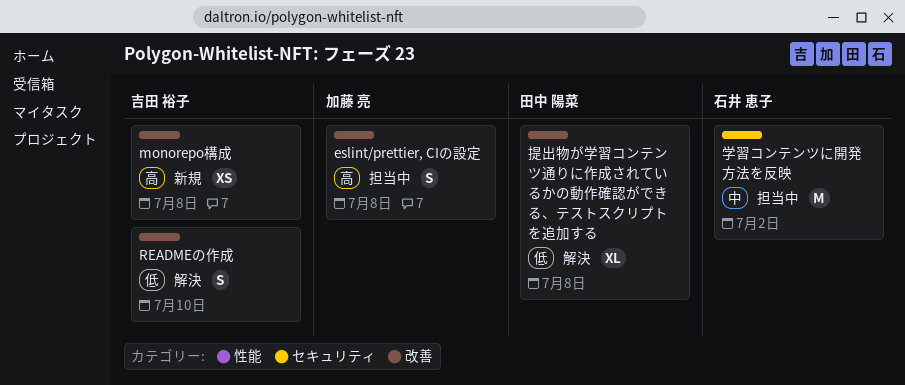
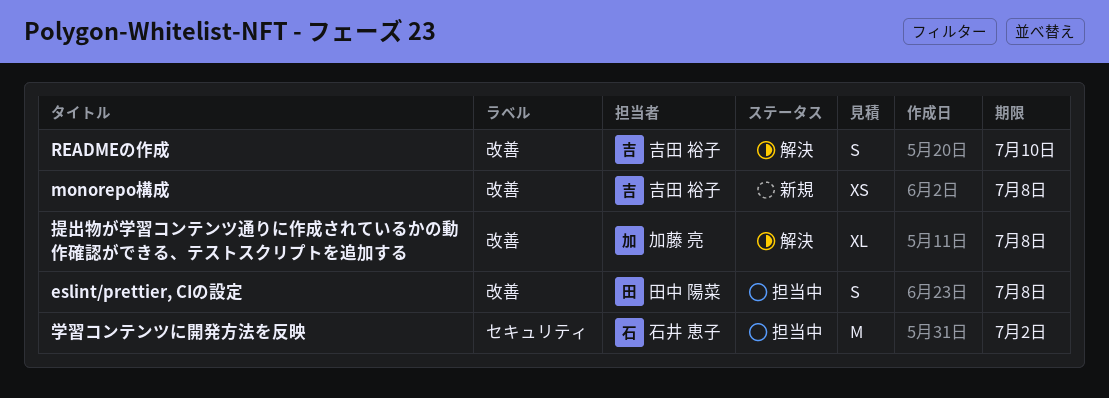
eslint/prettier, CIの設定, owner: 加藤 亮 -> 田中 陽菜
提出物が学習コンテンツ通りに作成されているかの動作確認ができる、テストスクリプトを追加する, owner: 田中 陽菜 -> 加藤 亮

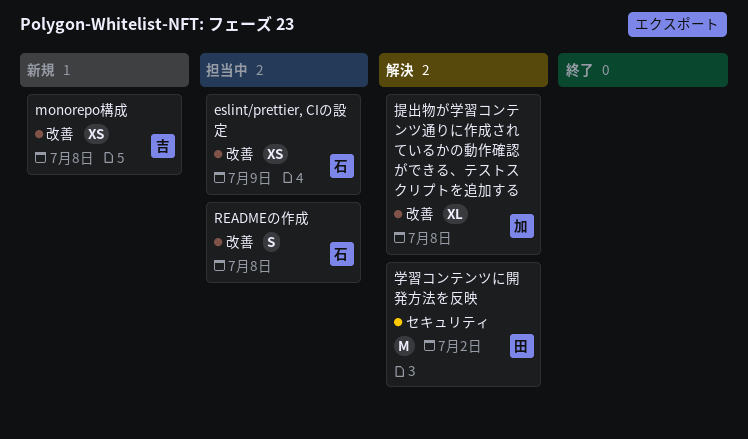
eslint/prettier, CIの設定, owner: 田中 陽菜 -> 石井 恵子
eslint/prettier, CIの設定, estimate: S -> XS
eslint/prettier, CIの設定, due: Jul 8 -> Jul 9
READMEの作成, status: 解決 -> 担当中
READMEの作成, owner: 吉田 裕子 -> 石井 恵子
READMEの作成, due: Jul 10 -> Jul 8
学習コンテンツに開発方法を反映, status: 担当中 -> 解決
学習コンテンツに開発方法を反映, owner: 石井 恵子 -> 田中 陽菜

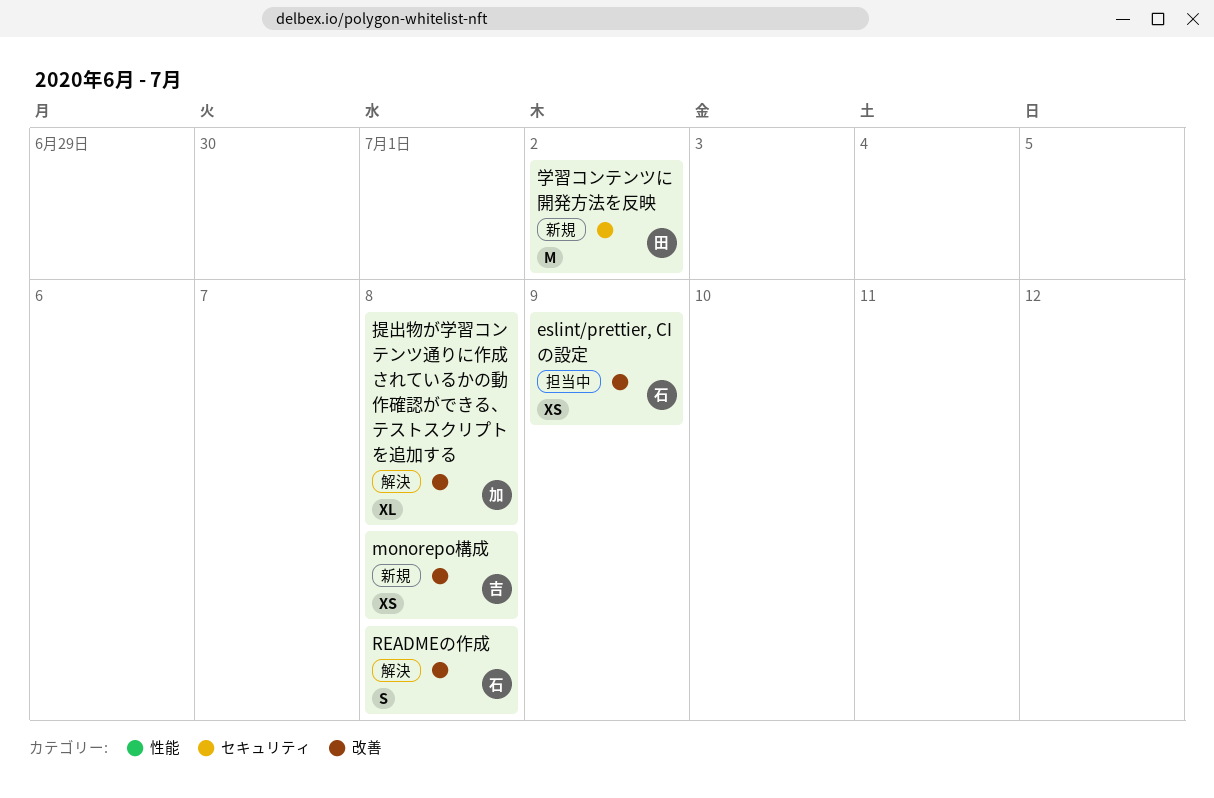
READMEの作成, status: 担当中 -> 解決
学習コンテンツに開発方法を反映, status: 解決 -> 新規

